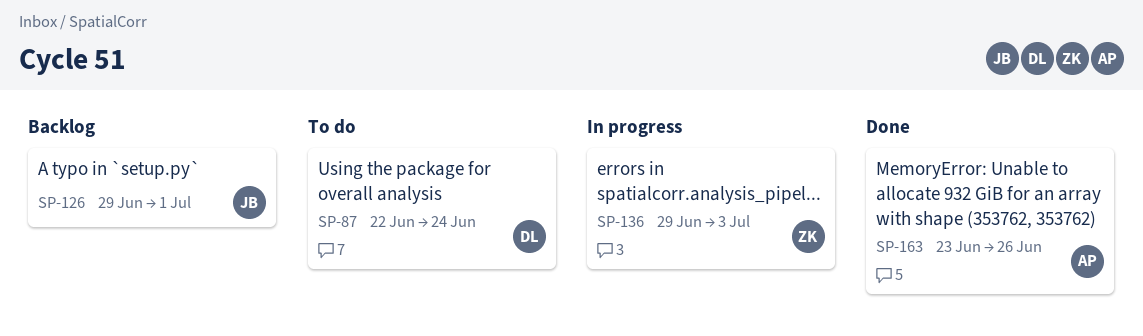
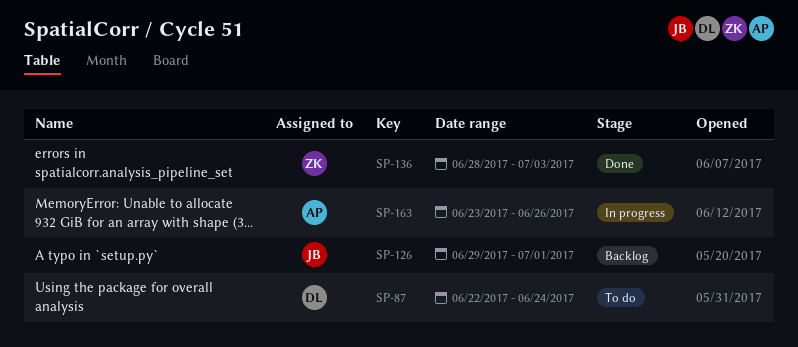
SP-136, status: In progress -> Done
SP-136, start: Jun 29 -> Jun 28
SP-163, status: Done -> In progress

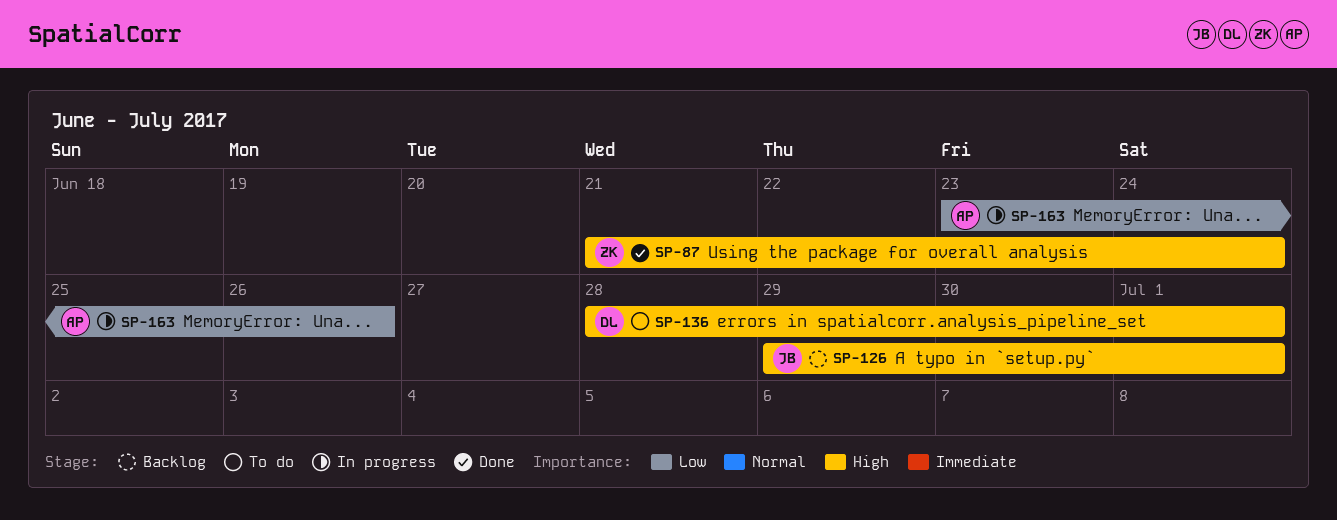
SP-87, status: To do -> Done
SP-87, owner: DL -> ZK
SP-87, start: Jun 22 -> Jun 21
SP-136, status: Done -> To do
SP-136, owner: ZK -> DL
SP-136, due: Jul 3 -> Jul 1

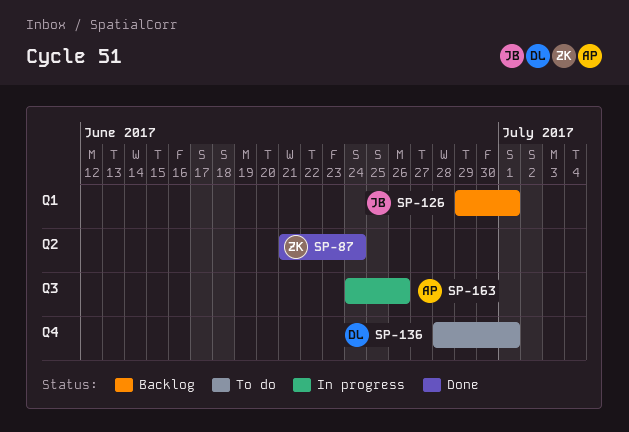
SP-163, start: Jun 23 -> Jun 24

